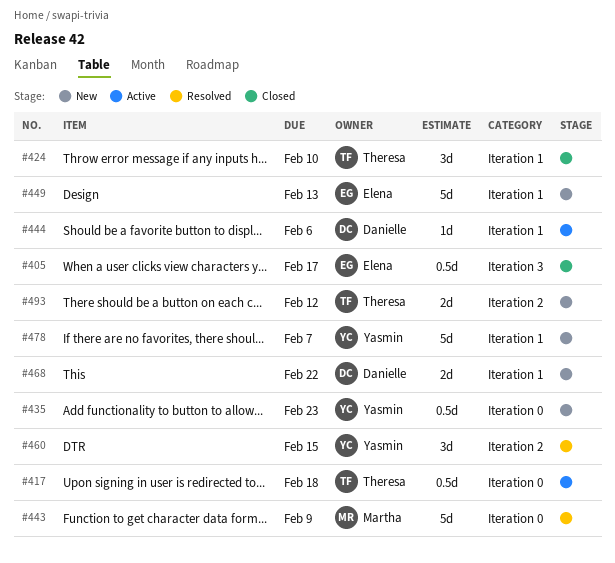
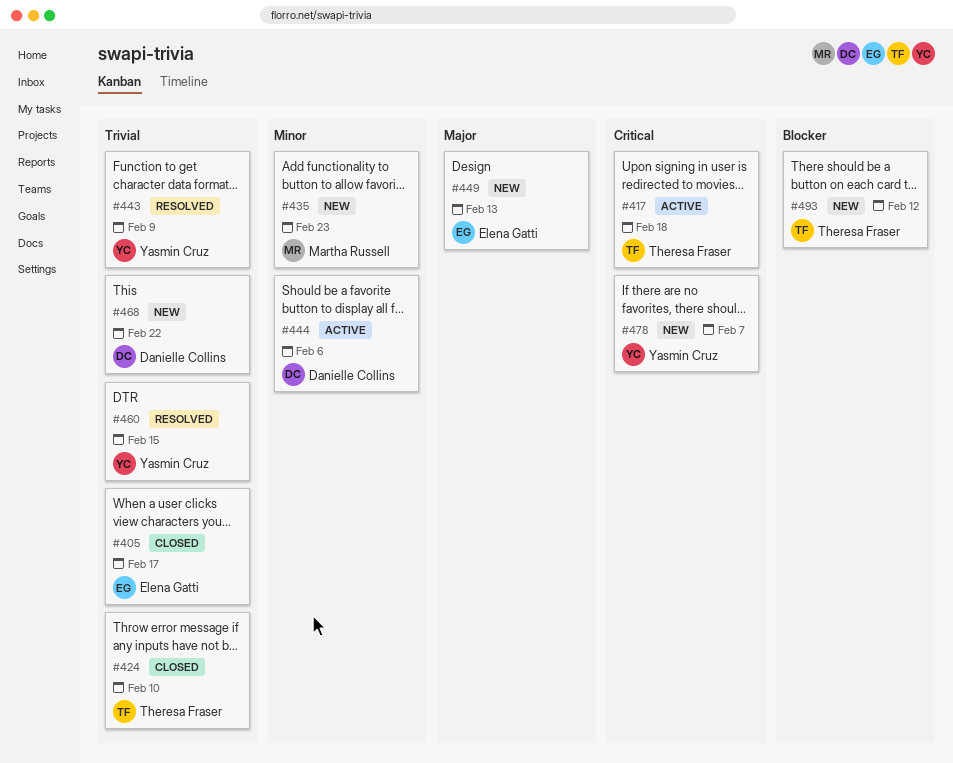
#435, owner: Yasmin Cruz -> Martha Russell
#443, owner: Martha Russell -> Yasmin Cruz

